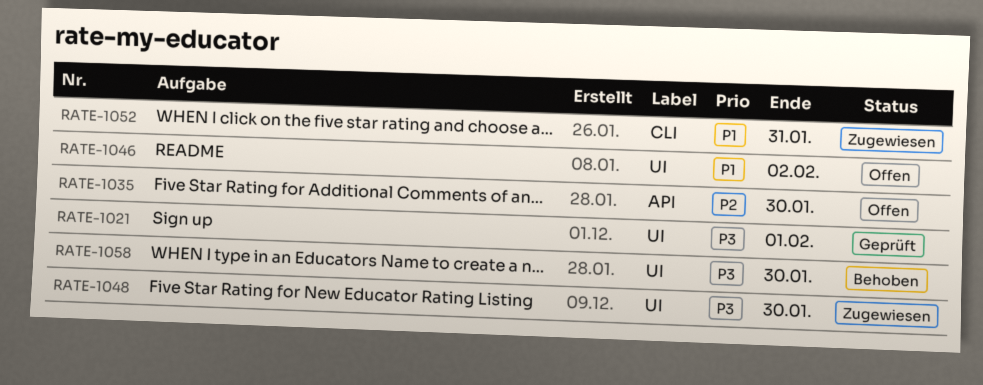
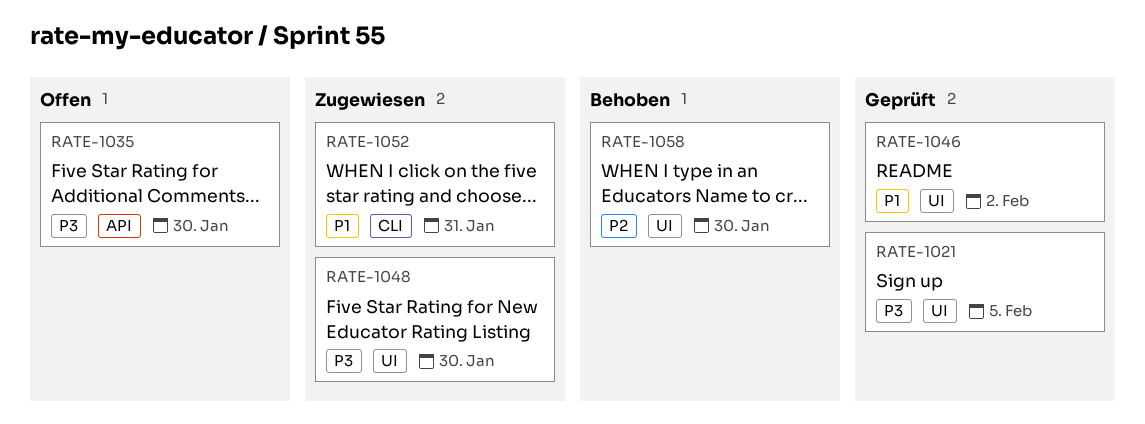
RATE-1021, due: Feb 1 -> Feb 5
RATE-1035, priority: P2 -> P3
RATE-1046, status: Offen -> Geprüft
RATE-1058, priority: P3 -> P2

